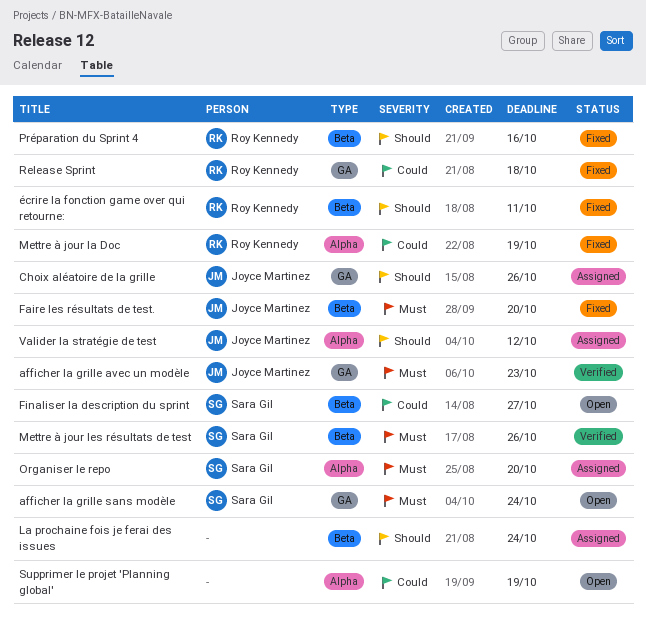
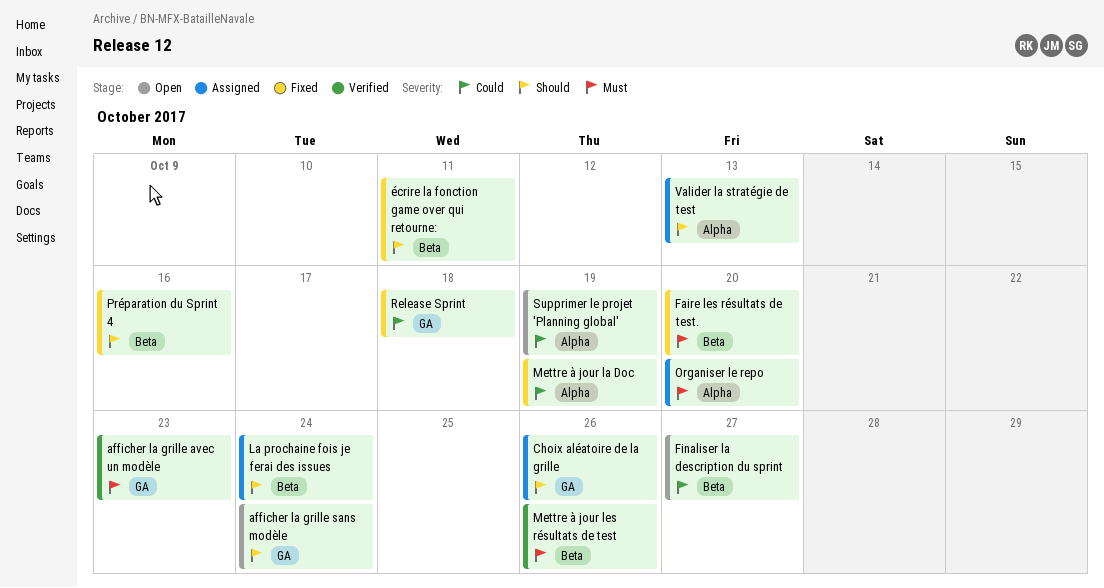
afficher la grille sans modèle, priority: Must -> Should
Valider la stratégie de test, due: Oct 12 -> Oct 13

